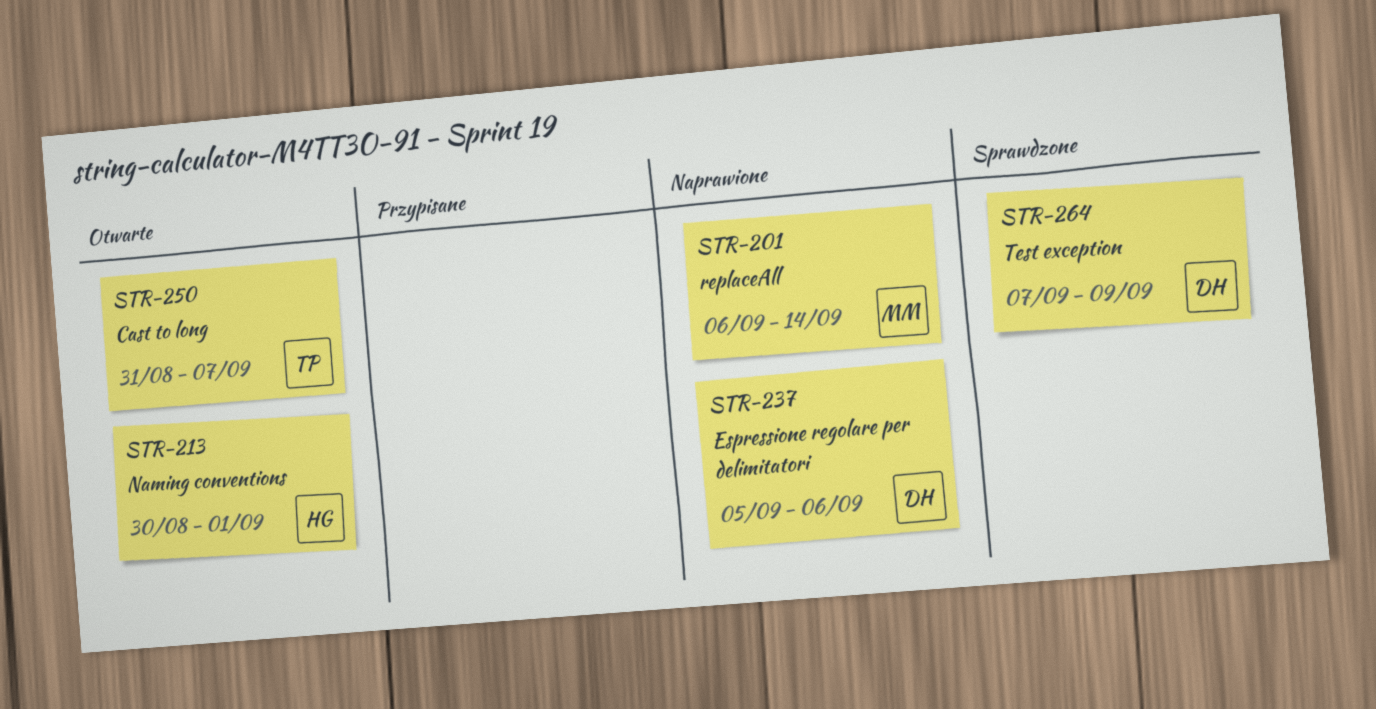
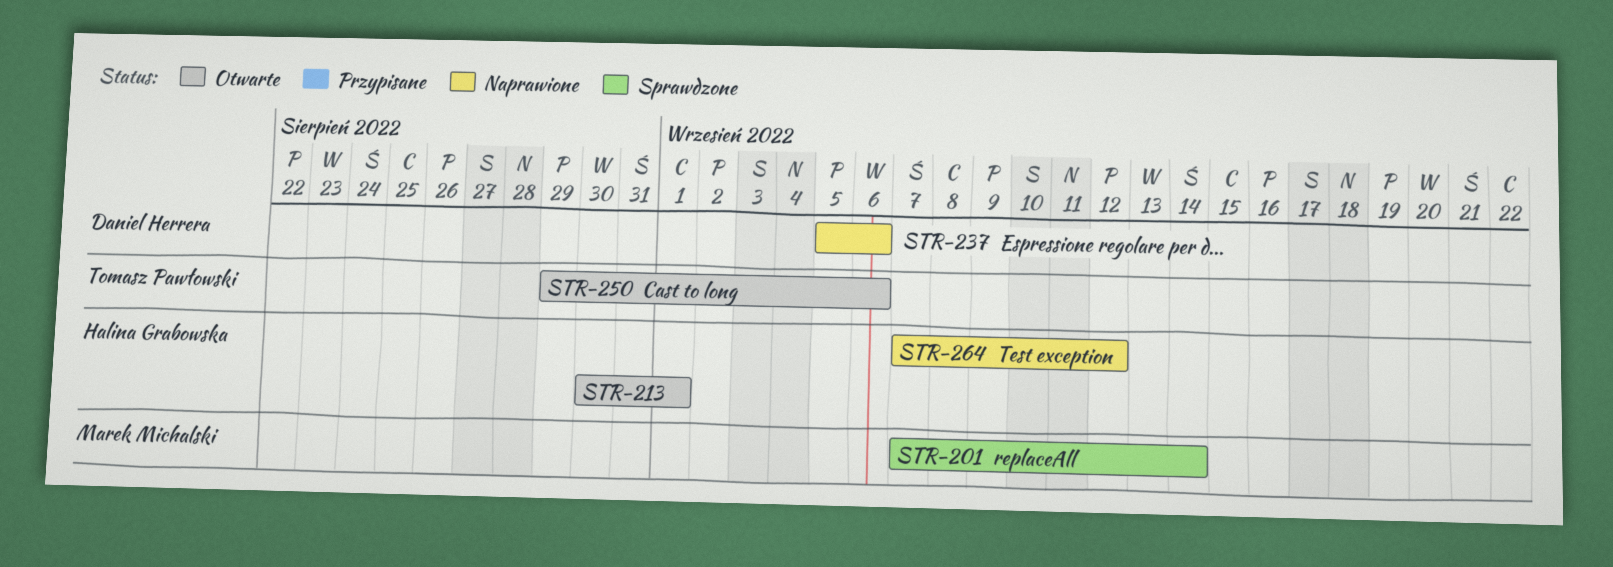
STR-201, status: Naprawione -> Sprawdzone
STR-201, start: Sep 6 -> Sep 7
STR-250, start: Aug 31 -> Aug 29
STR-250, due: Sep 7 -> Sep 6
STR-264, status: Sprawdzone -> Naprawione
STR-264, owner: Daniel Herrera -> Halina Grabowska
STR-264, due: Sep 9 -> Sep 12

